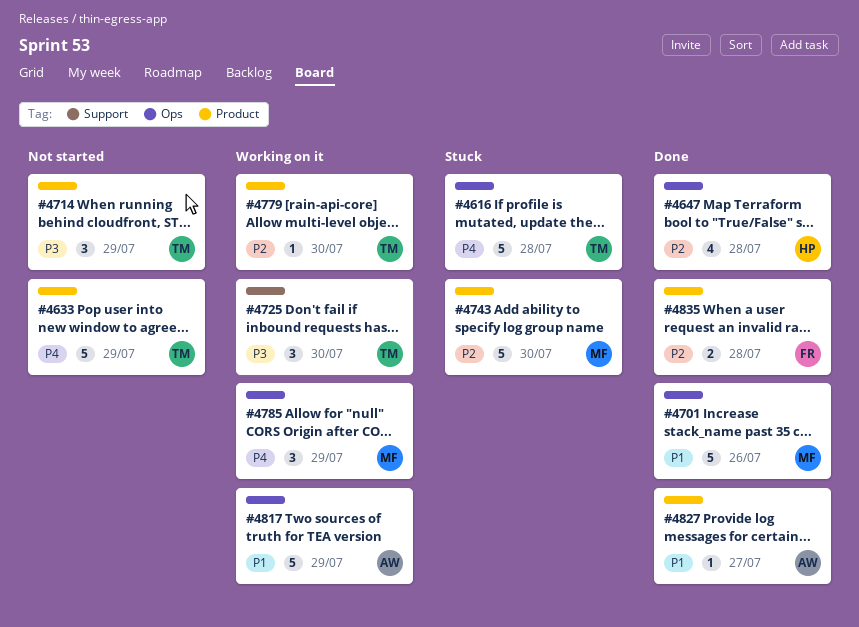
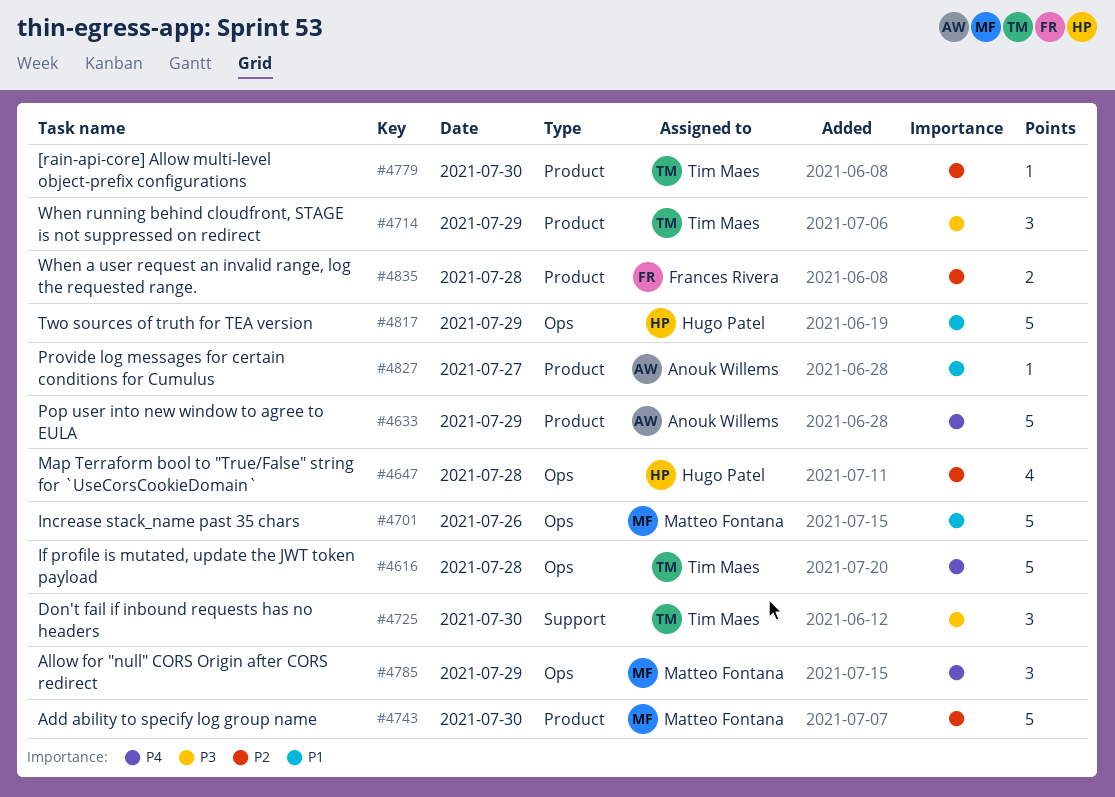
#4633, owner: Tim Maes -> Anouk Willems
#4817, owner: Anouk Willems -> Hugo Patel

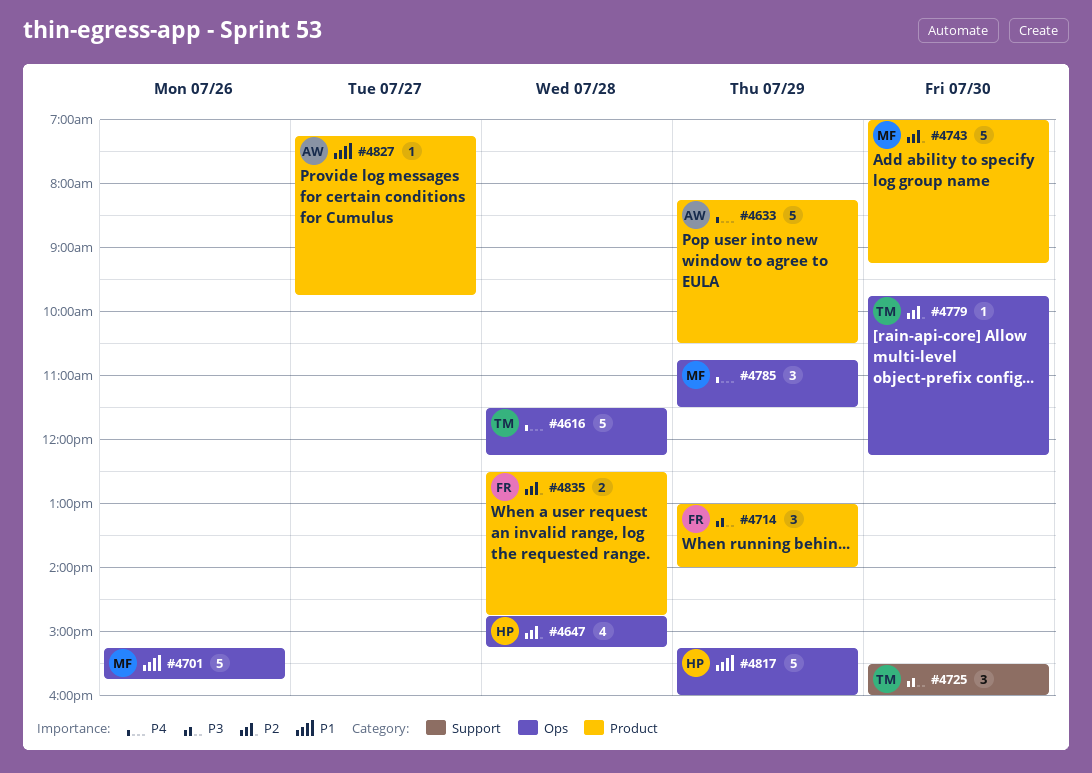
#4714, owner: Tim Maes -> Frances Rivera
#4779, label: Product -> Ops

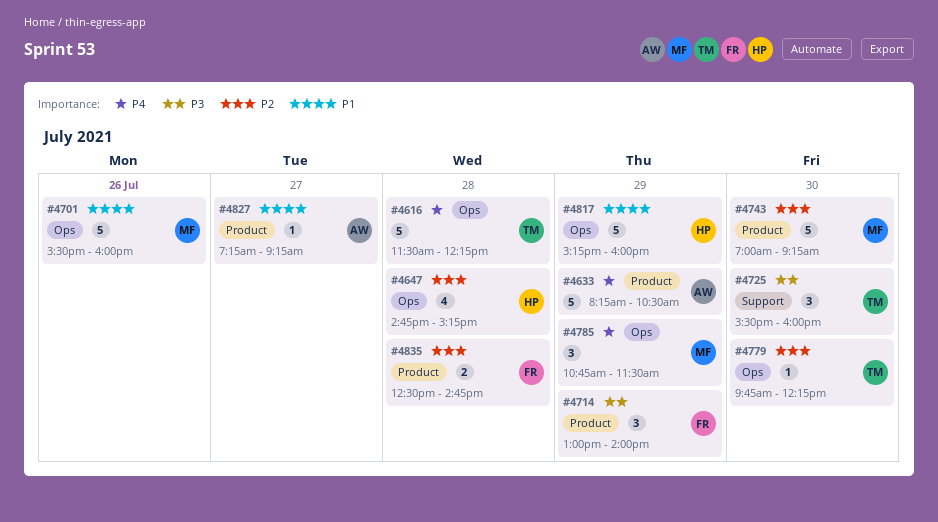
#4701, begins: 15:15 -> 15:30
#4701, ends: 15:45 -> 16:00
#4827, ends: 09:45 -> 09:15

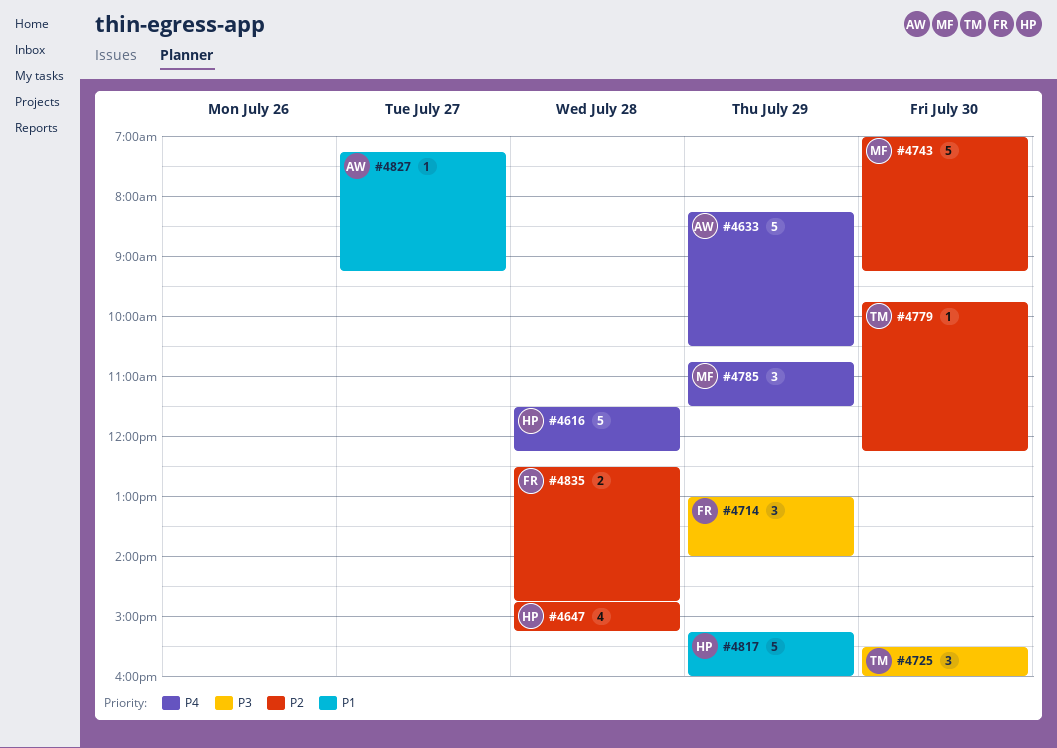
#4616, owner: TM -> HP
#4701: present -> none

